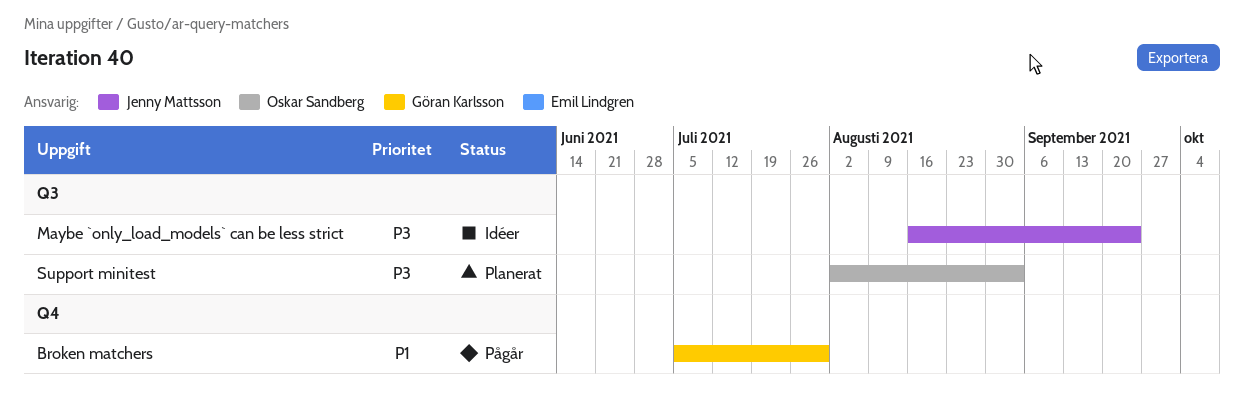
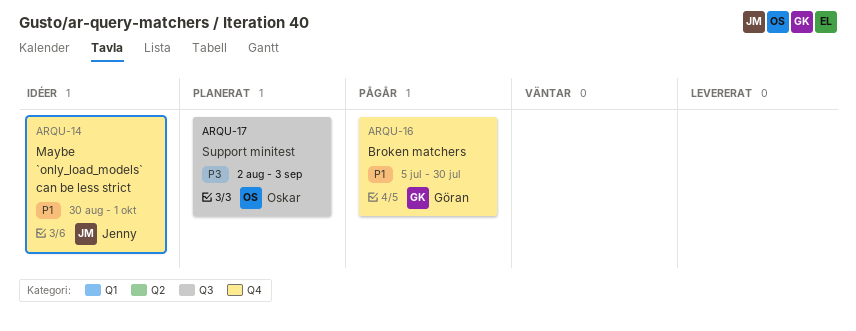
Maybe `only_load_models` can be less strict, priority: P3 -> P1
Maybe `only_load_models` can be less strict, label: Q3 -> Q4
Maybe `only_load_models` can be less strict, start: Aug 16 -> Aug 30
Maybe `only_load_models` can be less strict, due: Sep 24 -> Oct 1

